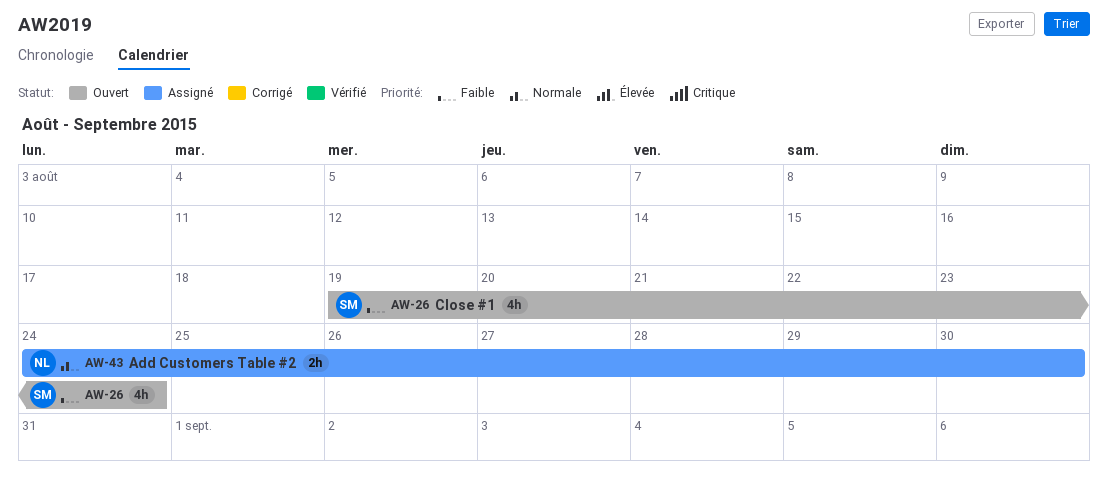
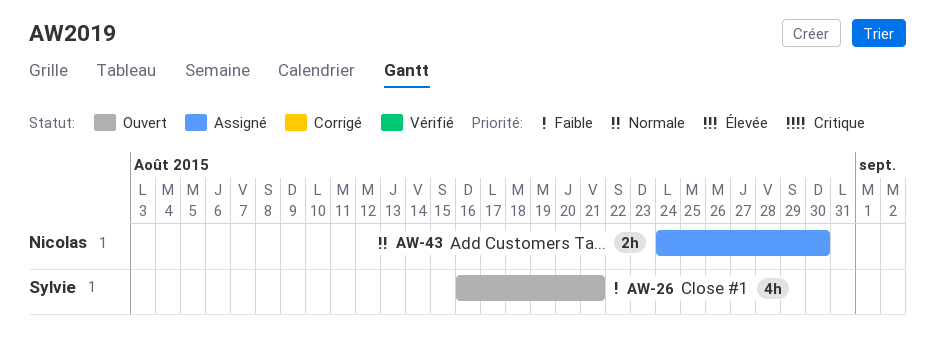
AW-26, start: Aug 19 -> Aug 16
AW-26, due: Aug 24 -> Aug 21

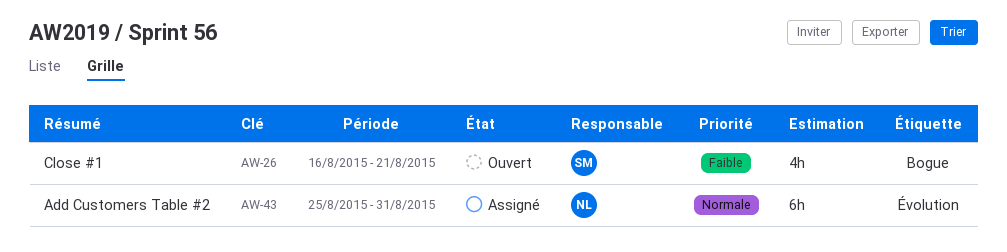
AW-43, estimate: 2h -> 6h
AW-43, start: Aug 24 -> Aug 25
AW-43, due: Aug 30 -> Aug 31

